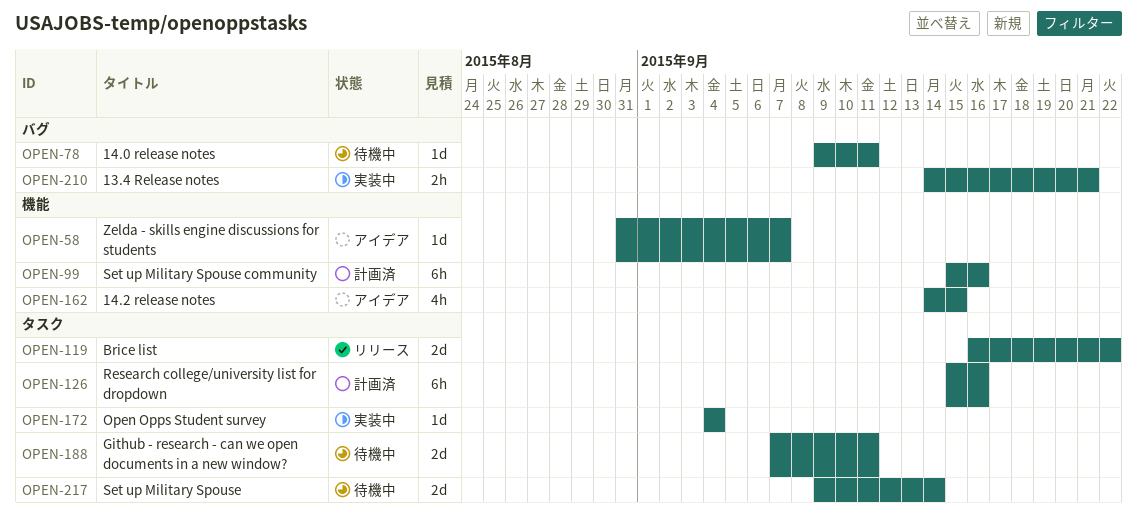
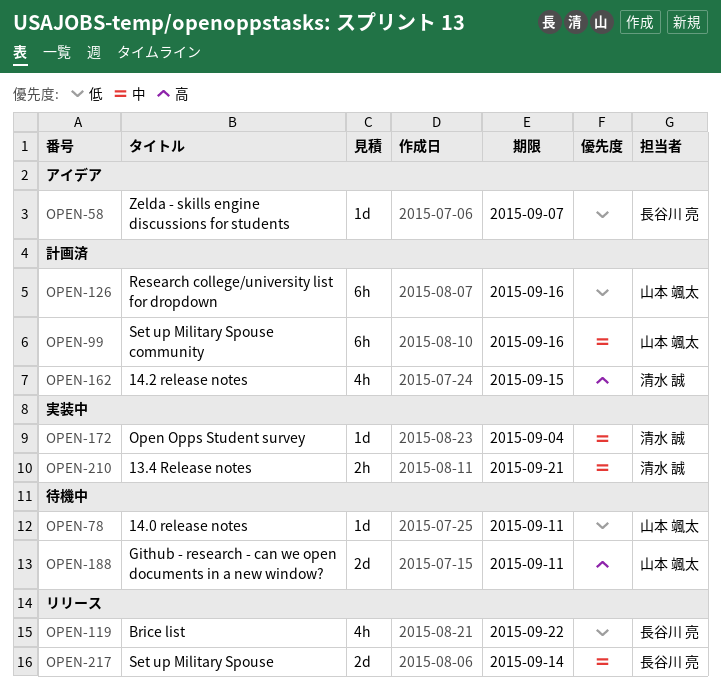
OPEN-119, estimate: 2d -> 4h
OPEN-162, status: アイデア -> 計画済
OPEN-217, status: 待機中 -> リリース

